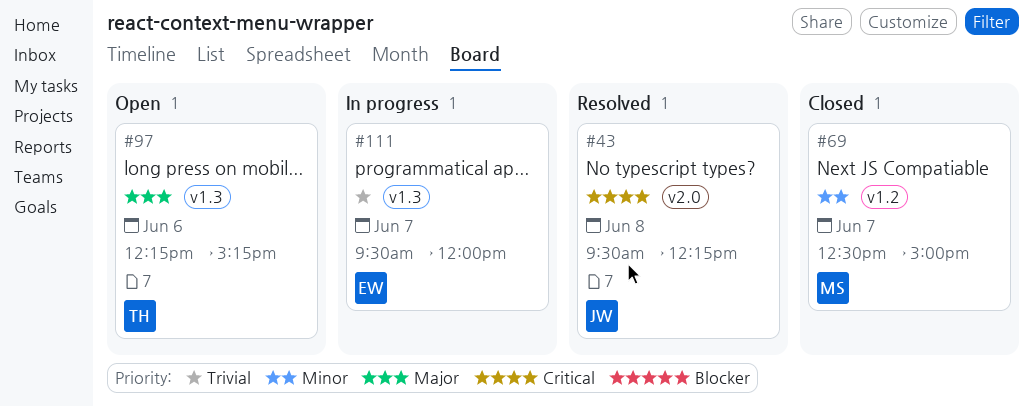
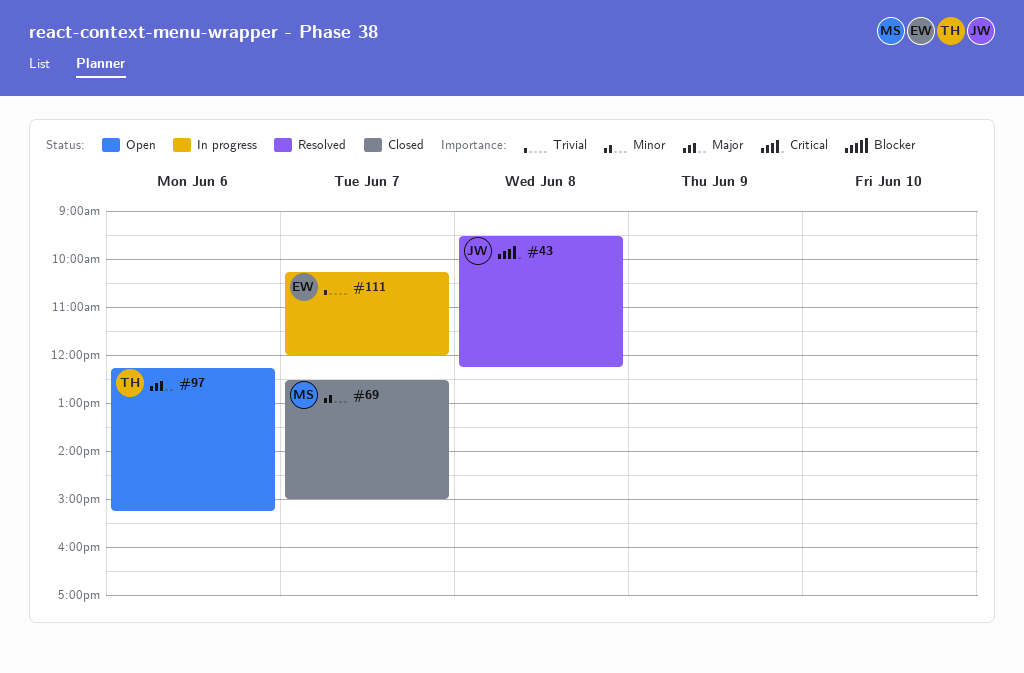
#111, begins: 09:30 -> 10:15

